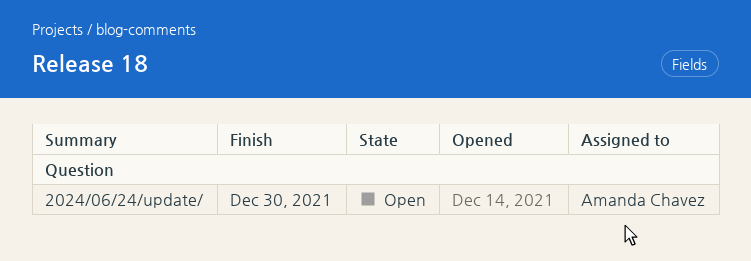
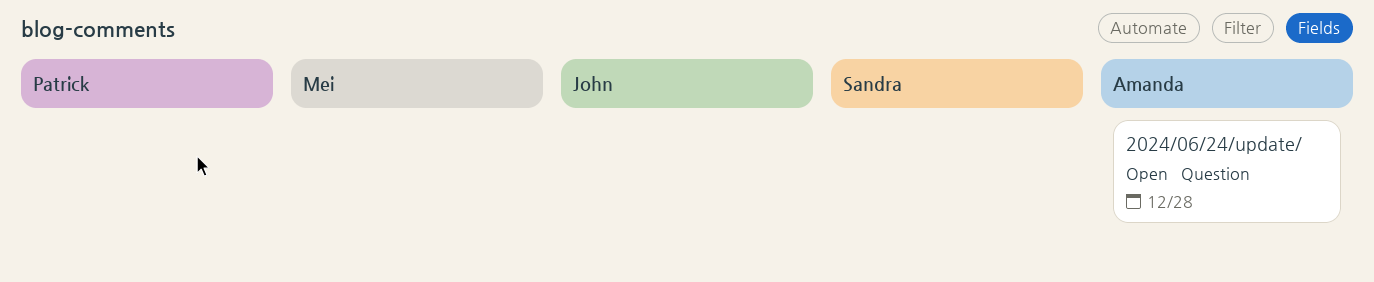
2024/06/24/update/, due: Dec 30 -> Dec 28

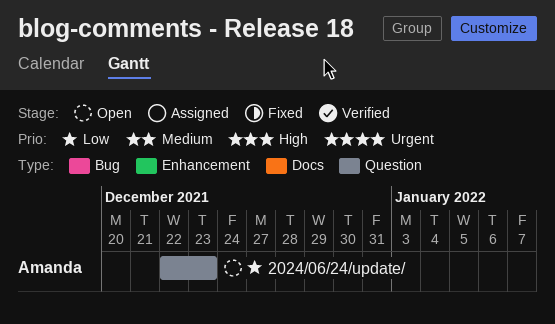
2024/06/24/update/, due: Dec 28 -> Dec 23

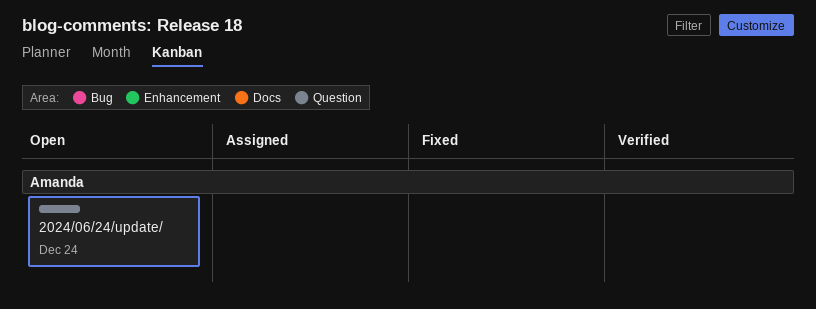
2024/06/24/update/, due: Dec 23 -> Dec 24

